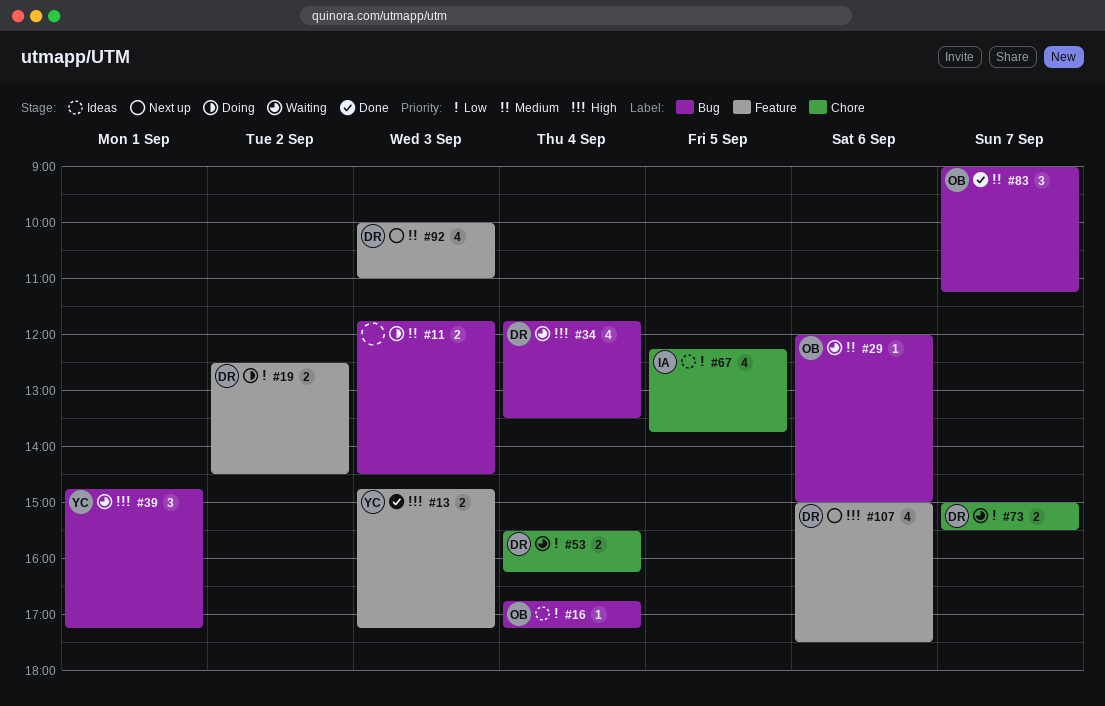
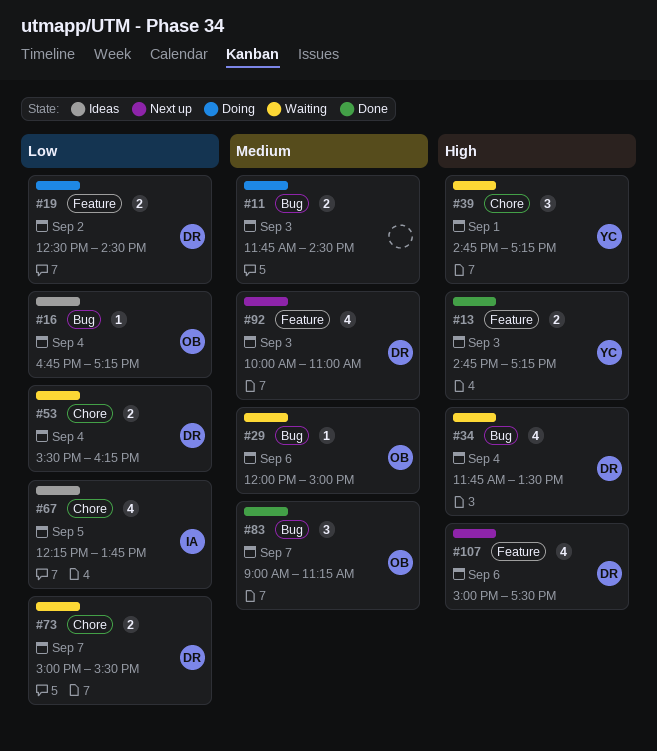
#39, label: Bug -> Chore

